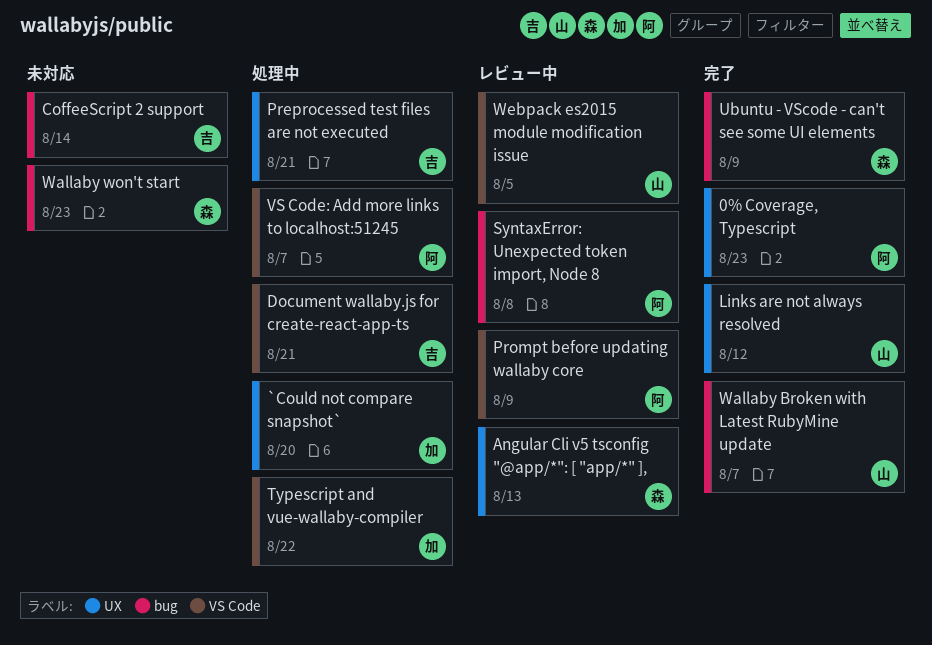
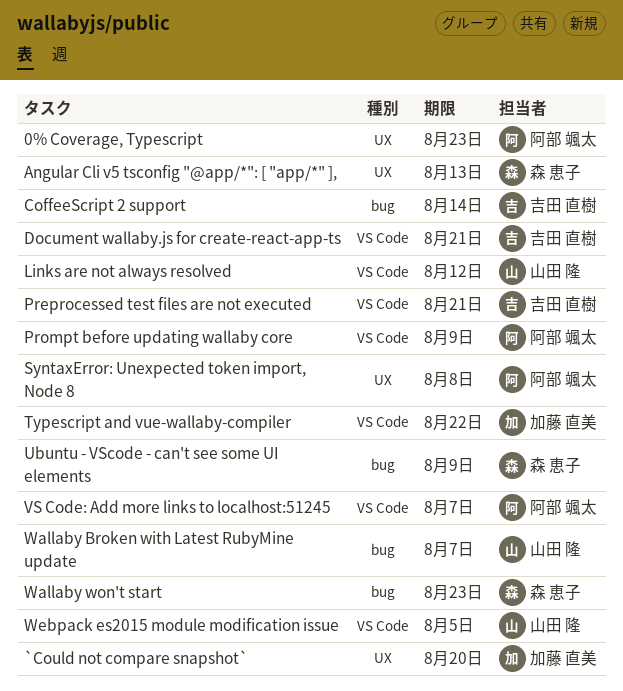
Links are not always resolved, label: UX -> VS Code
Preprocessed test files are not executed, label: UX -> VS Code
SyntaxError: Unexpected token import, Node 8, label: bug -> UX

